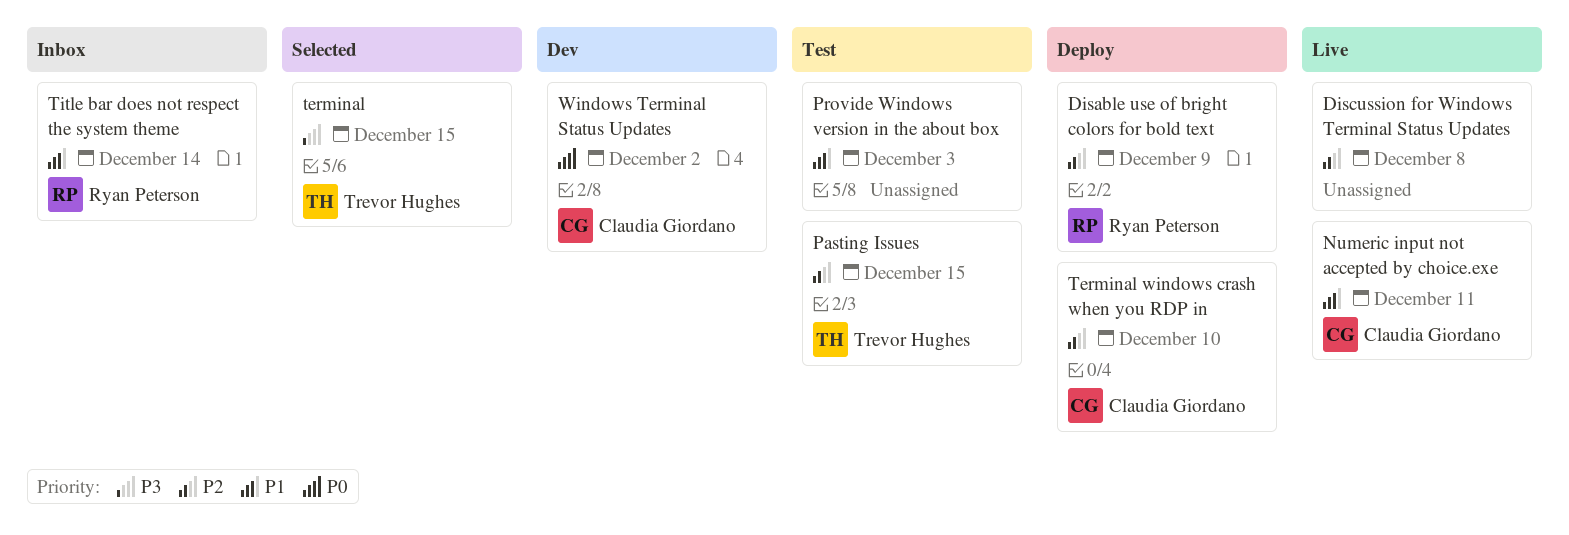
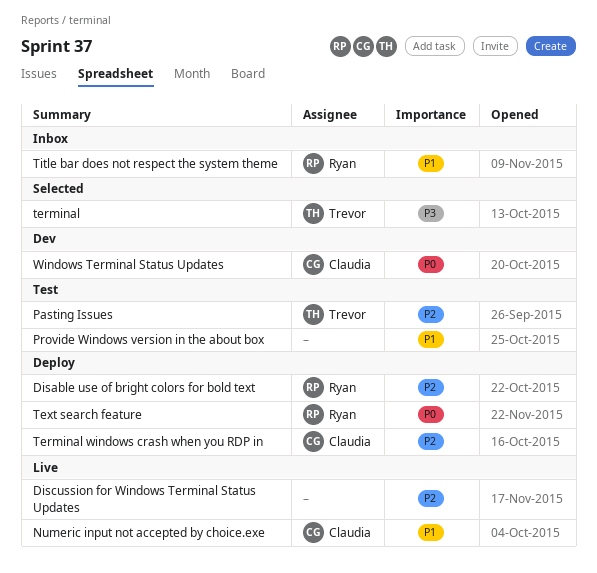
Text search feature: none -> present

